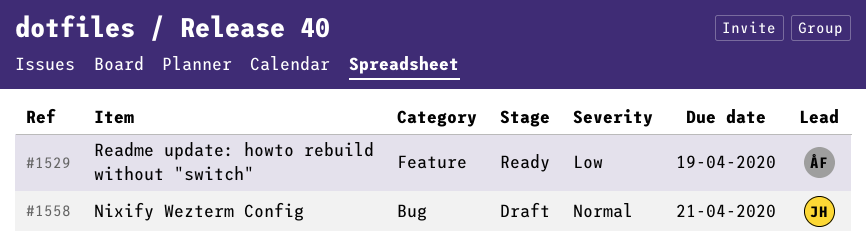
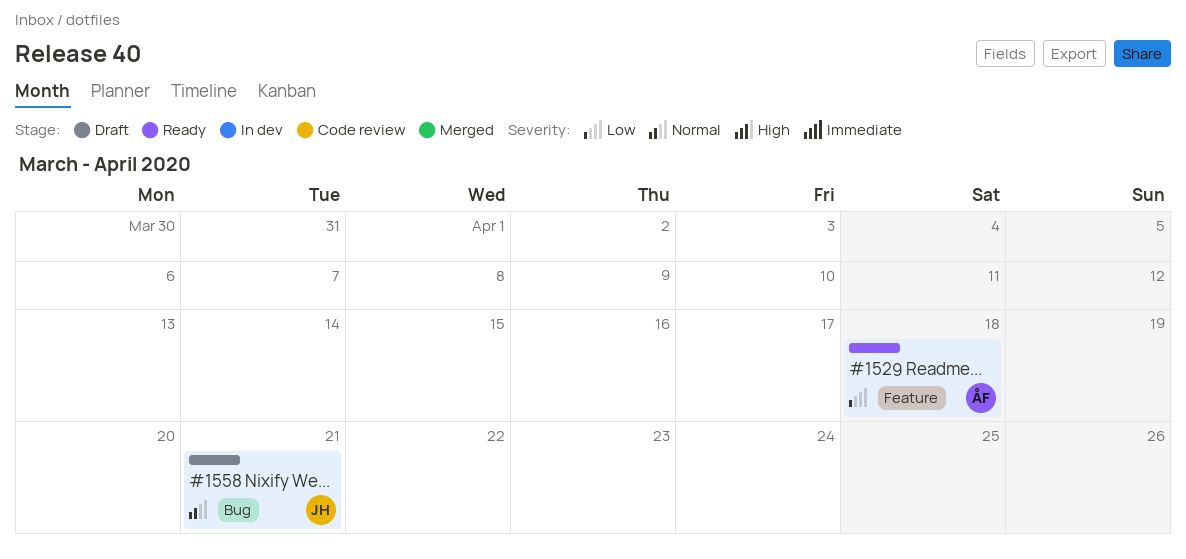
#1529, due: Apr 19 -> Apr 18

